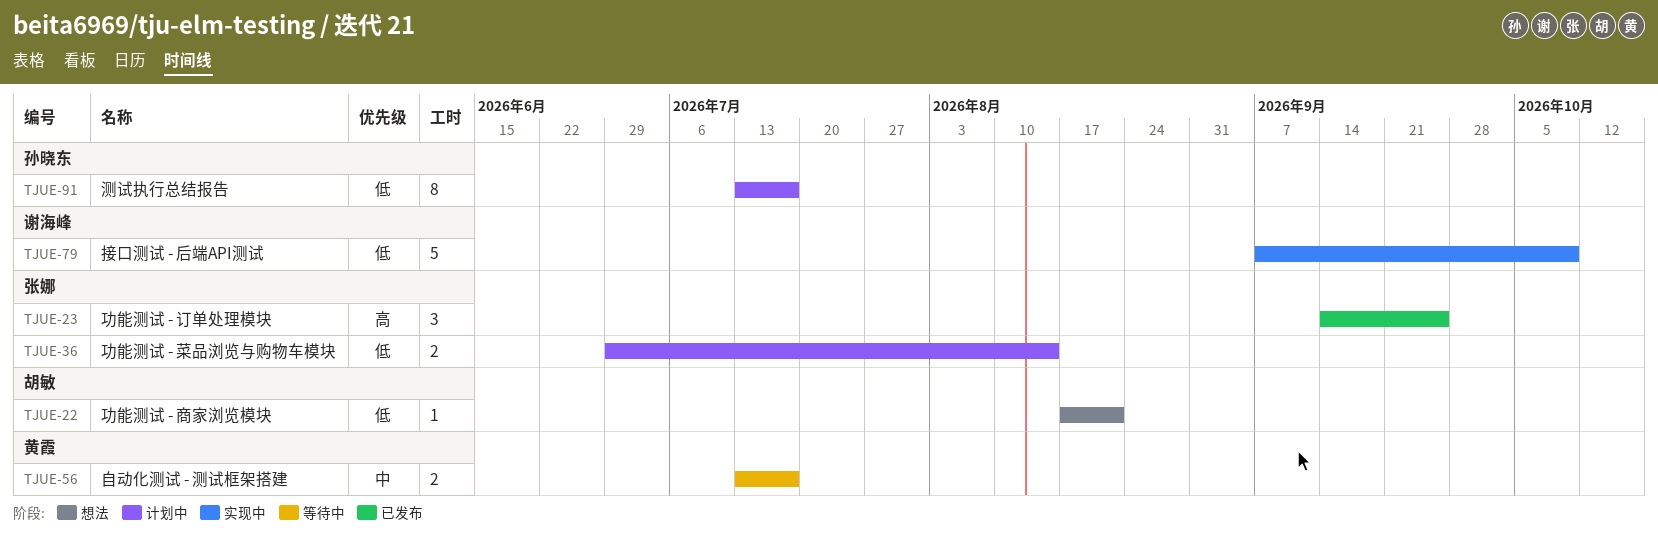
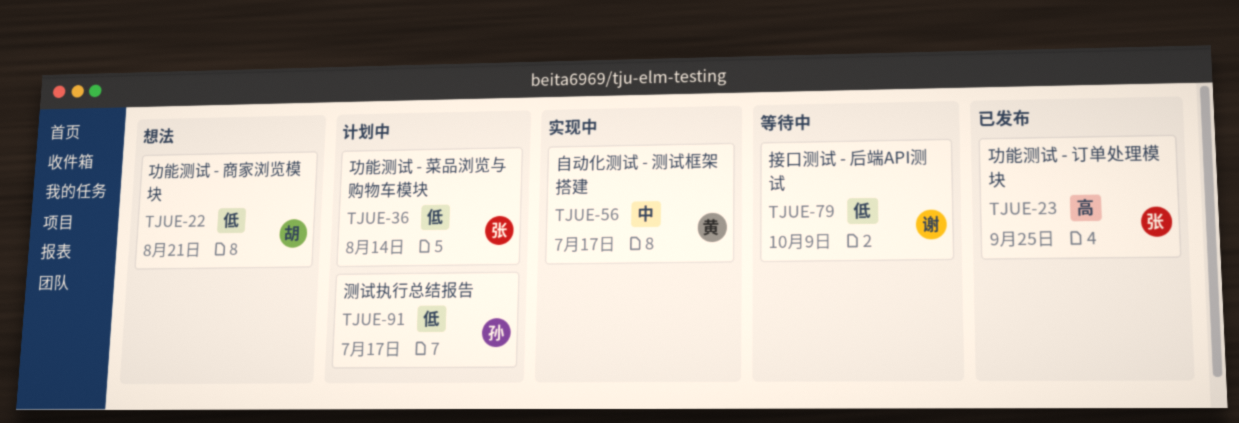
TJUE-56, status: 等待中 -> 实现中
TJUE-79, status: 实现中 -> 等待中

